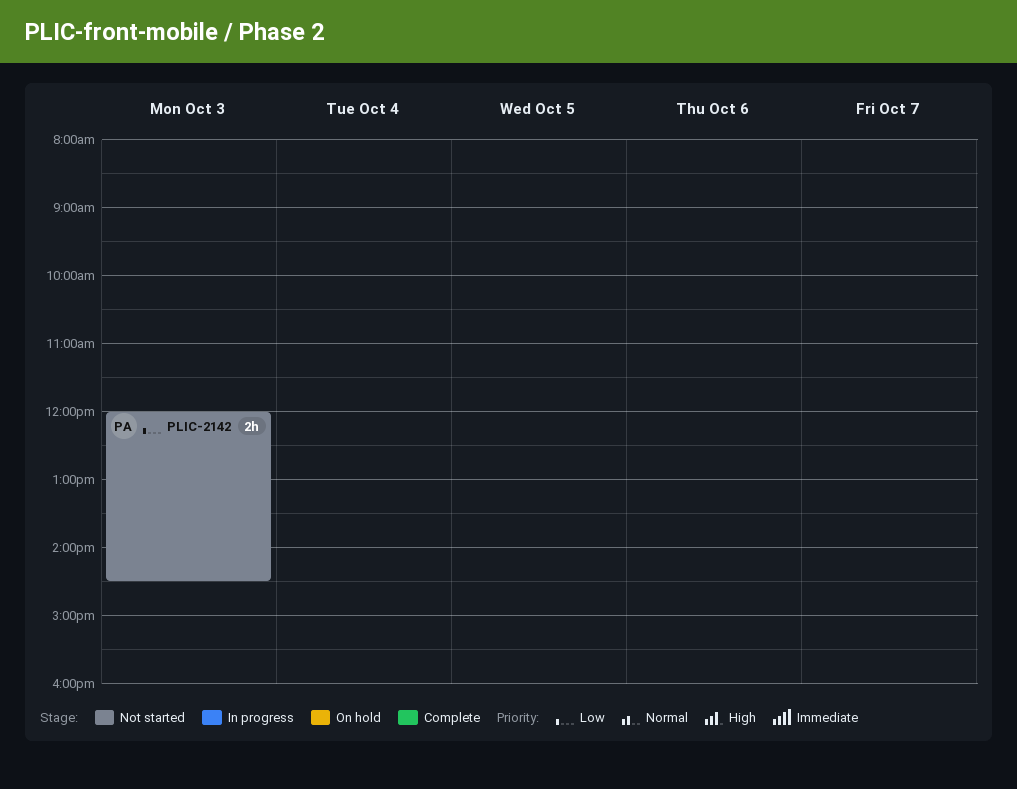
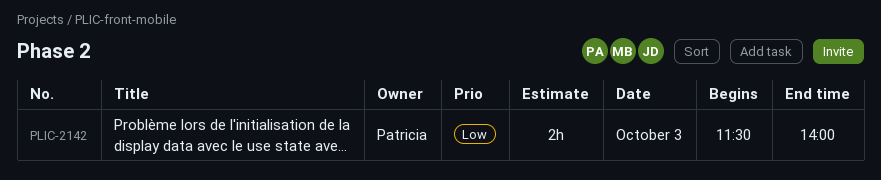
PLIC-2142, begins: 12:00 -> 11:30
PLIC-2142, ends: 14:30 -> 14:00

